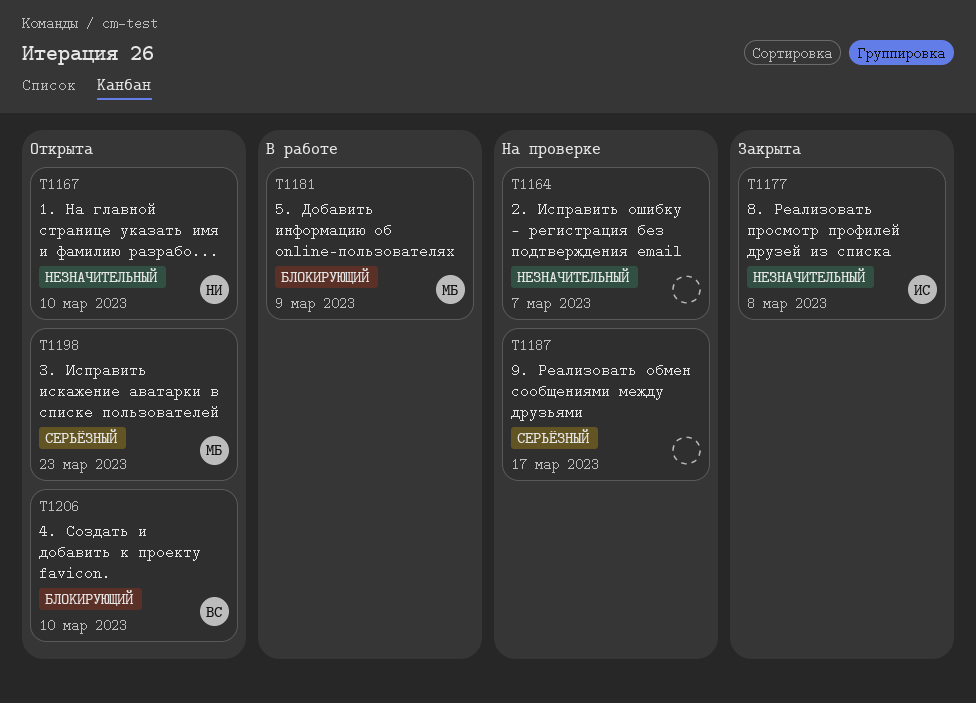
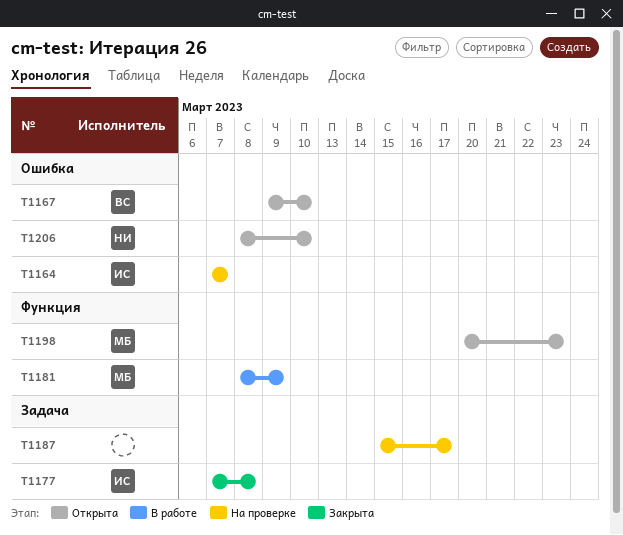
T1164, owner: none -> ИС
T1167, owner: НИ -> ВС
T1206, owner: ВС -> НИ

